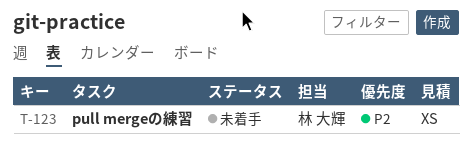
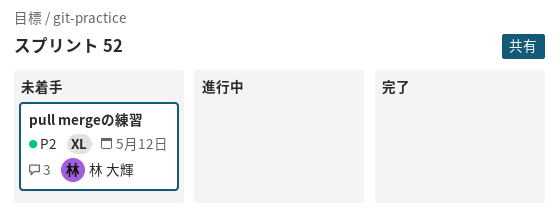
pull mergeの練習, estimate: XS -> XL

